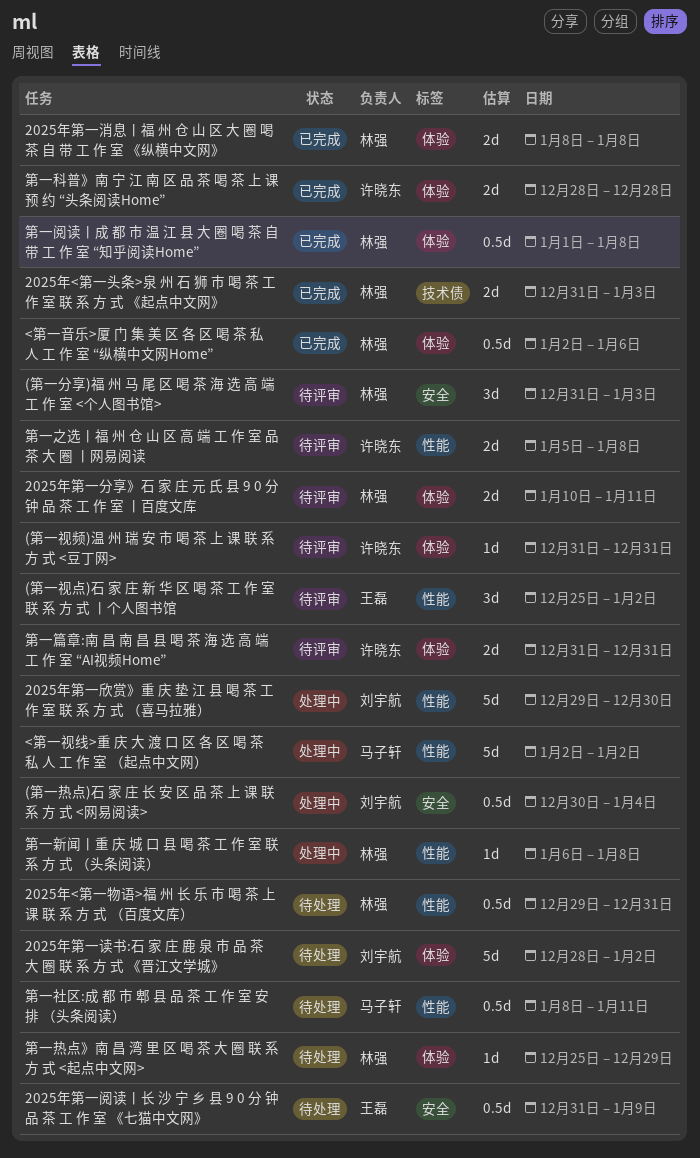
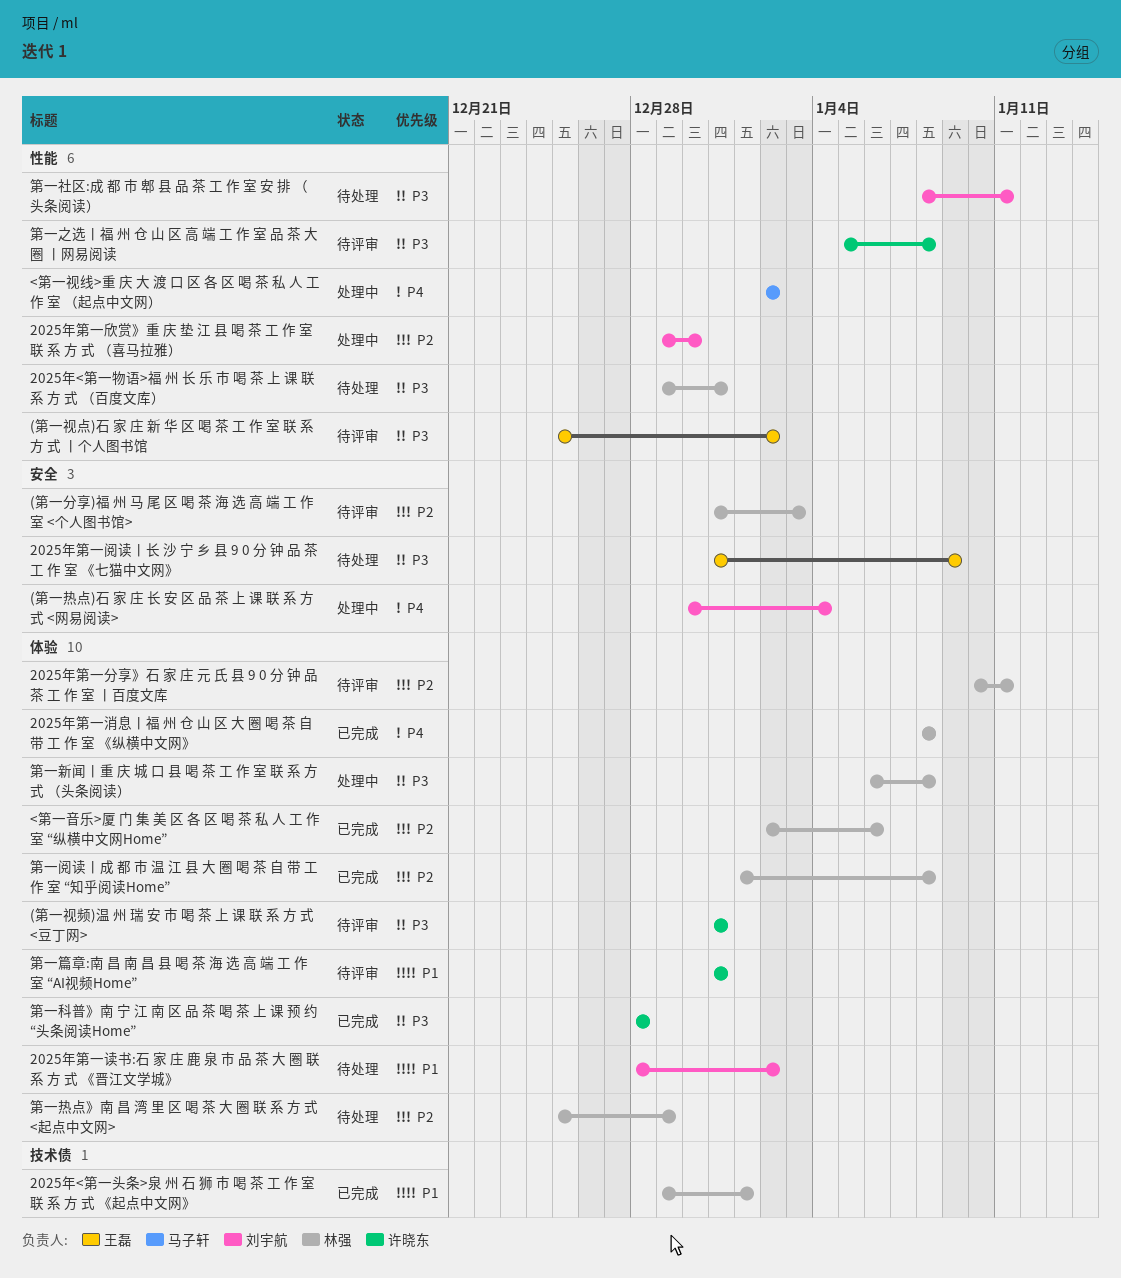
2025年<第一头条>泉 州 石 狮 市 喝 茶 工 作 室 联 系 方 式 《起点中文网》, start: Dec 31 -> Dec 29
2025年<第一头条>泉 州 石 狮 市 喝 茶 工 作 室 联 系 方 式 《起点中文网》, due: Jan 3 -> Jan 1
第一新闻丨重 庆 城 口 县 喝 茶 工 作 室 联 系 方 式 （头条阅读）, label: 性能 -> 体验
第一社区:成 都 市 郫 县 品 茶 工 作 室 安 排 （头条阅读）, owner: 马子轩 -> 刘宇航

